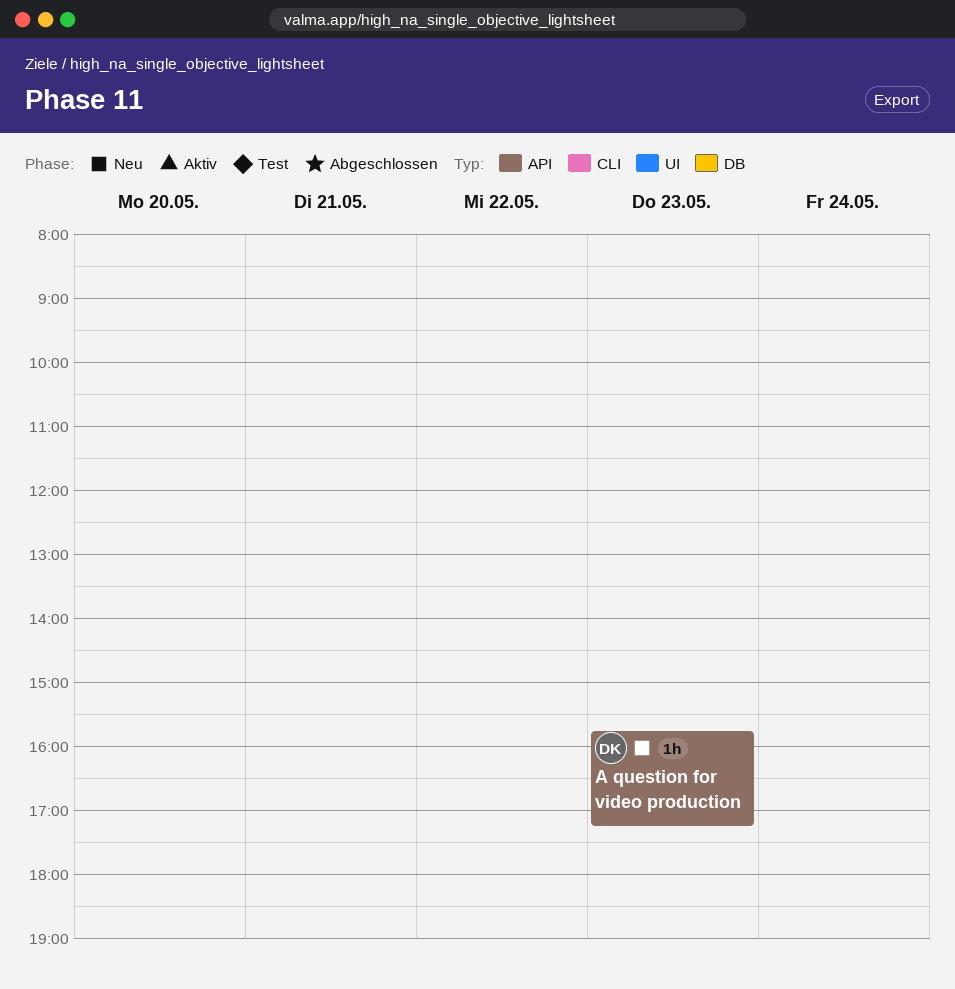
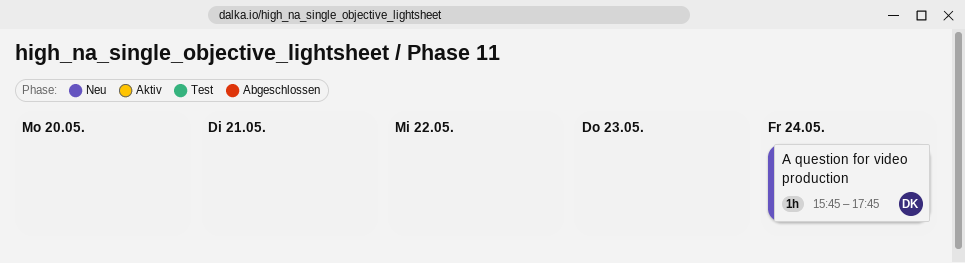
A question for video production, day: May 23 -> May 24
A question for video production, ends: 17:15 -> 17:45

